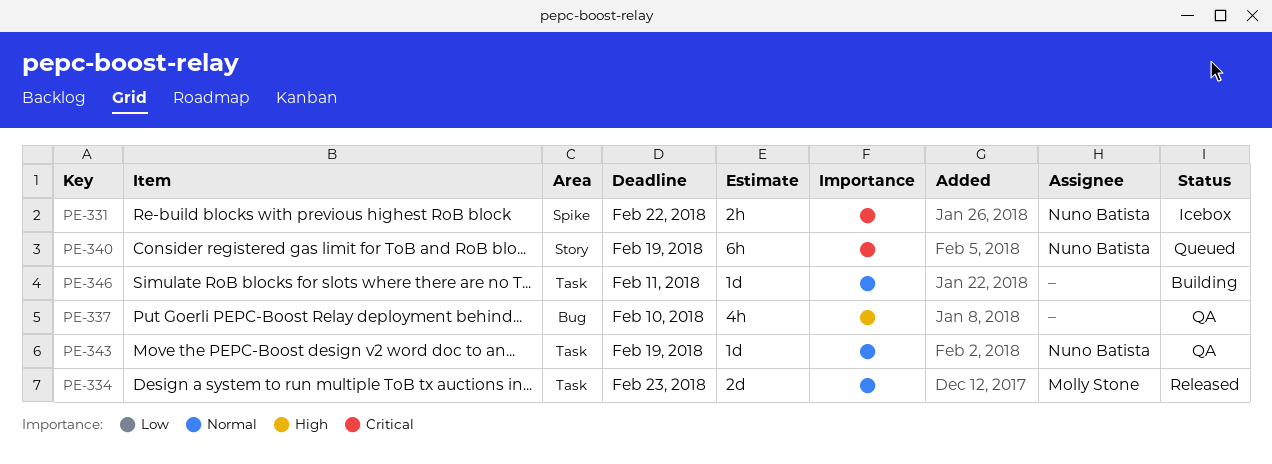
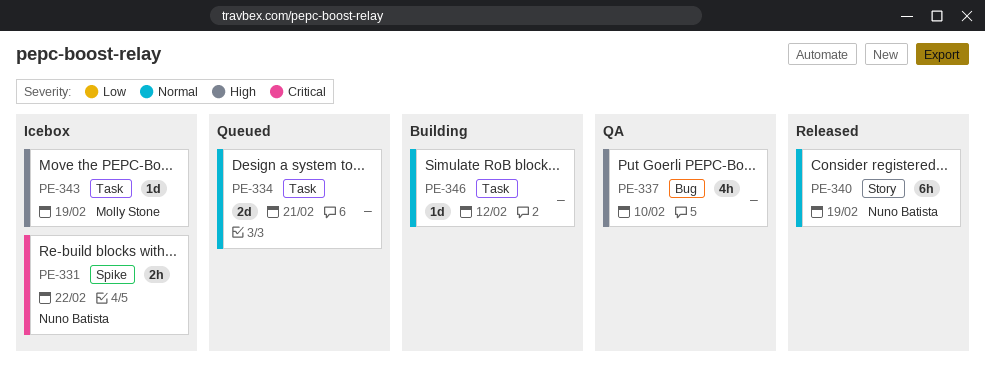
PE-334, status: Released -> Queued
PE-334, owner: Molly Stone -> none
PE-334, due: Feb 23 -> Feb 21
PE-340, status: Queued -> Released
PE-340, priority: Critical -> Normal
PE-343, status: QA -> Icebox
PE-343, owner: Nuno Batista -> Molly Stone
PE-343, priority: Normal -> High
PE-346, due: Feb 11 -> Feb 12

